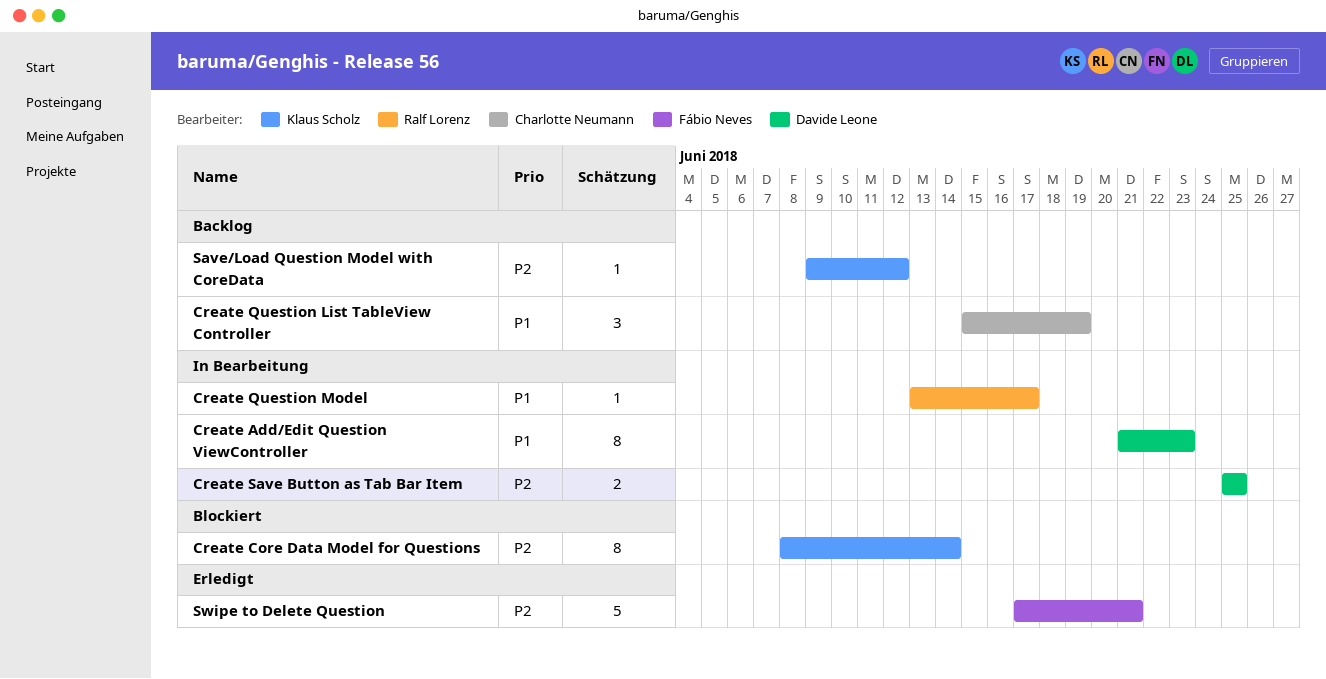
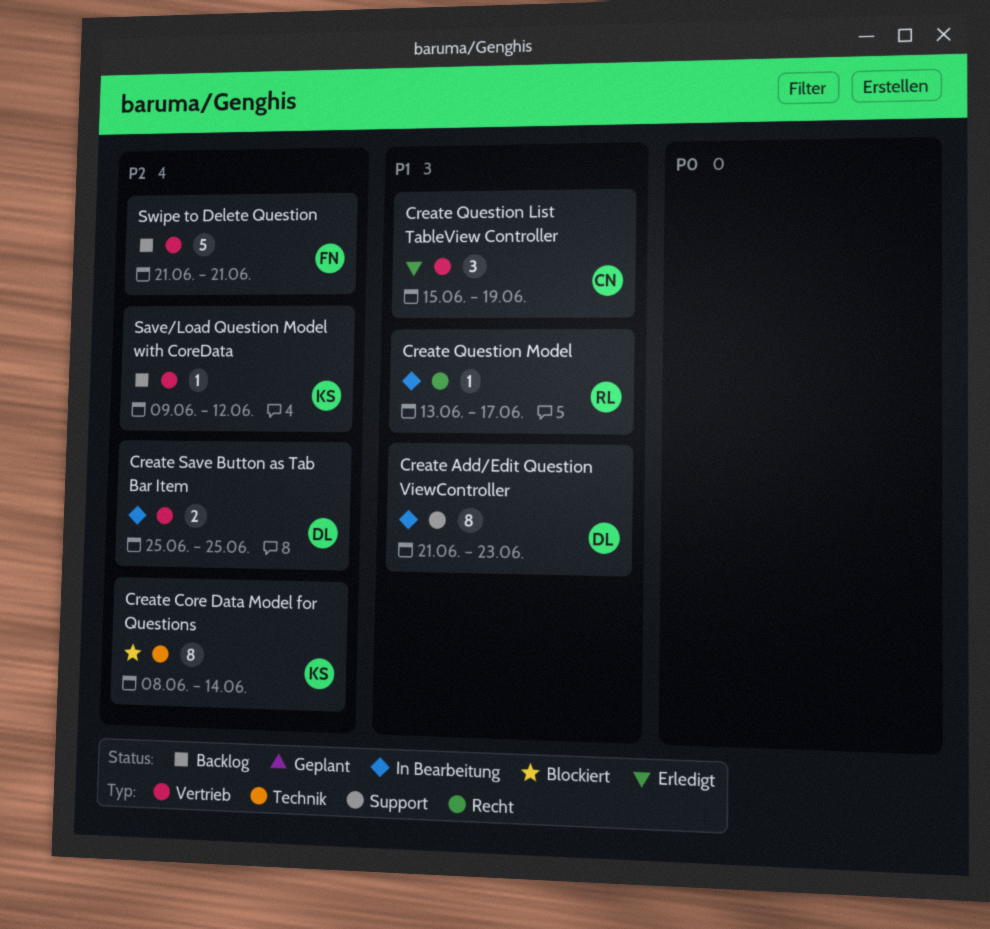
Create Question List TableView Controller, status: Backlog -> Erledigt
Swipe to Delete Question, status: Erledigt -> Backlog
Swipe to Delete Question, start: Jun 17 -> Jun 21

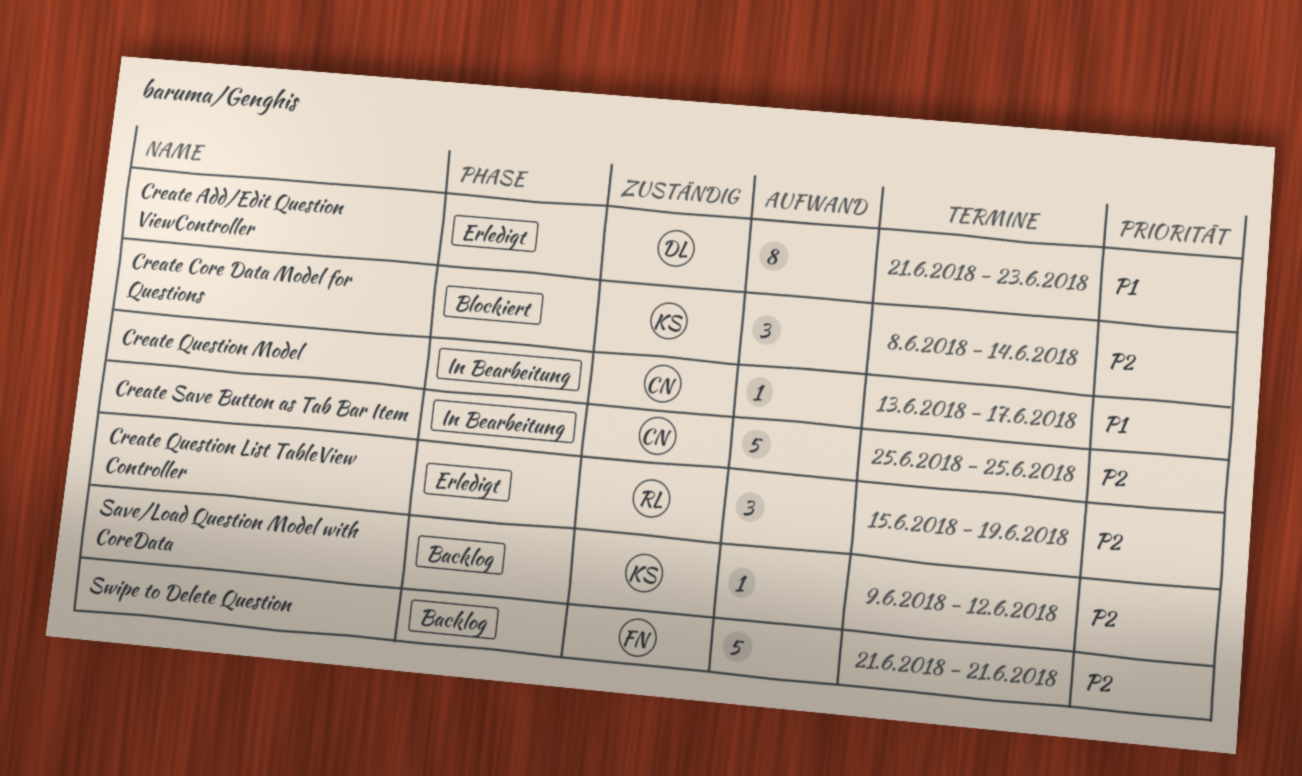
Create Add/Edit Question ViewController, status: In Bearbeitung -> Erledigt
Create Core Data Model for Questions, estimate: 8 -> 3
Create Question List TableView Controller, owner: CN -> RL
Create Question List TableView Controller, priority: P1 -> P2
Create Question Model, owner: RL -> CN
Create Save Button as Tab Bar Item, owner: DL -> CN
Create Save Button as Tab Bar Item, estimate: 2 -> 5

